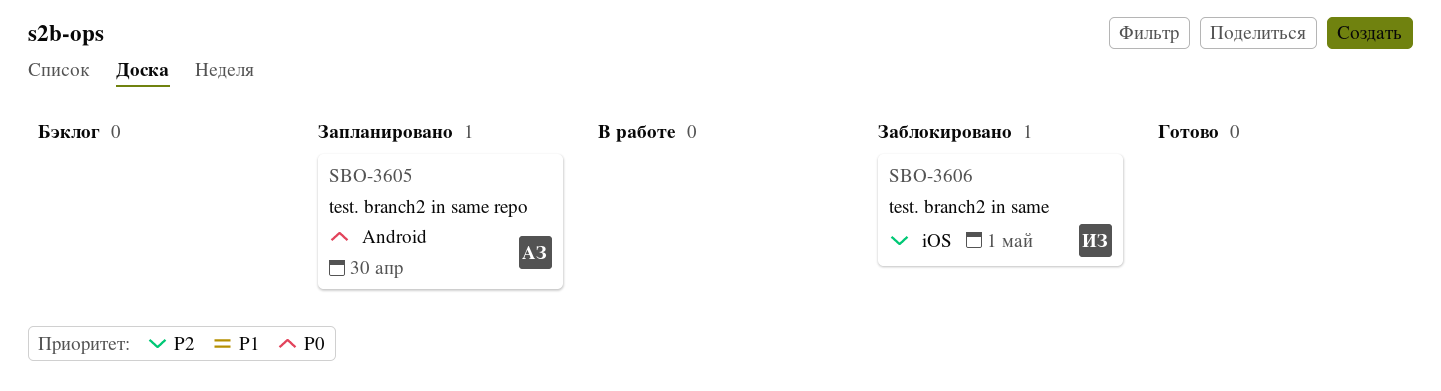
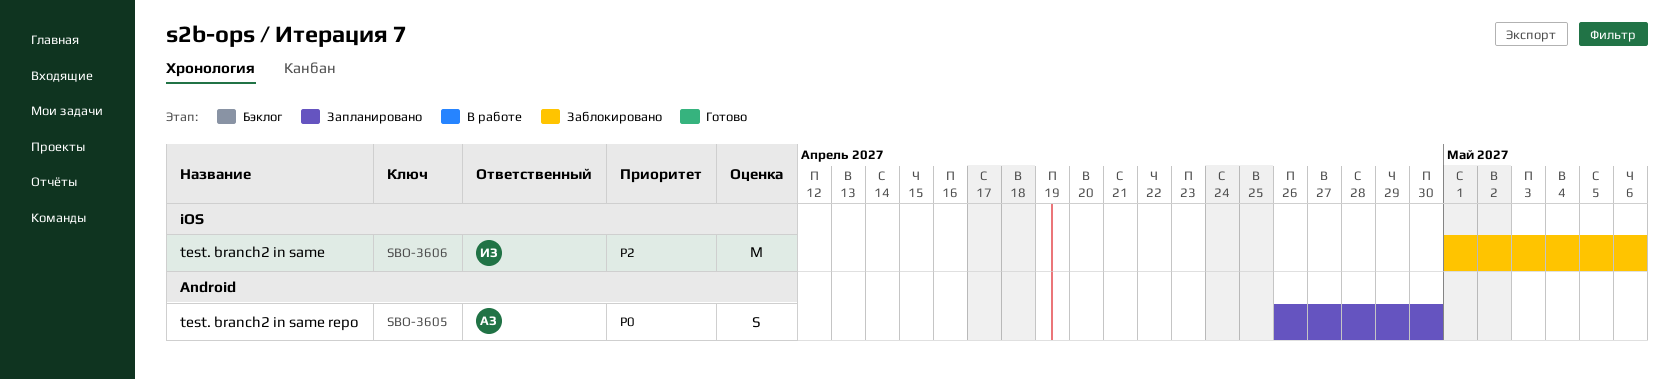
SBO-3606, due: May 1 -> May 6

